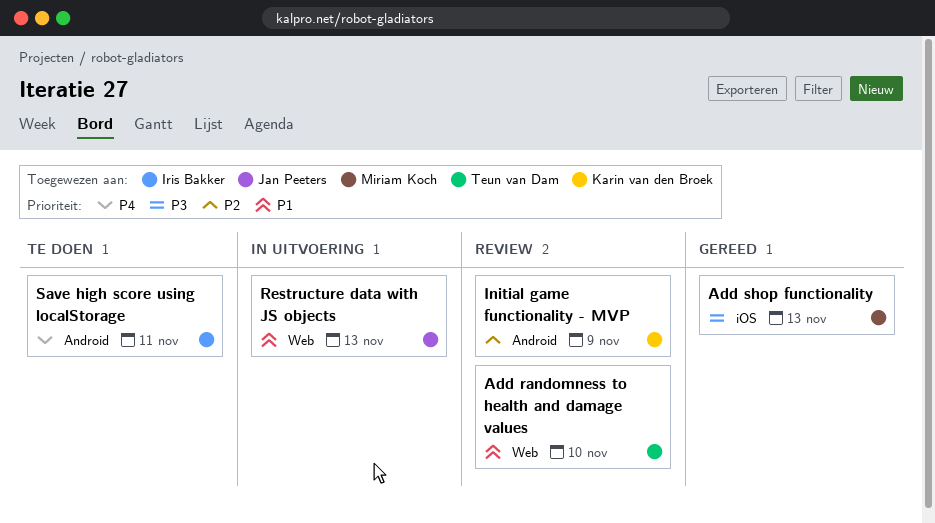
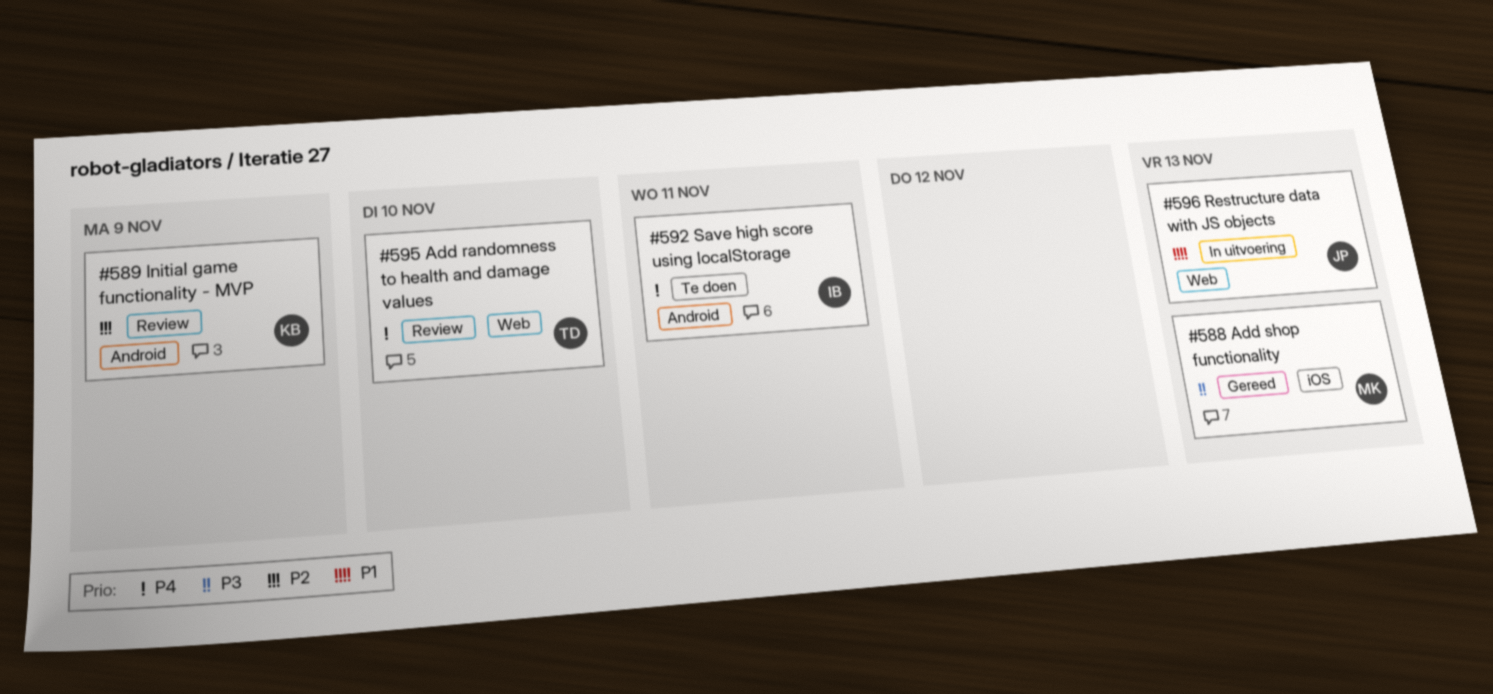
Add randomness to health and damage values, priority: P1 -> P4

